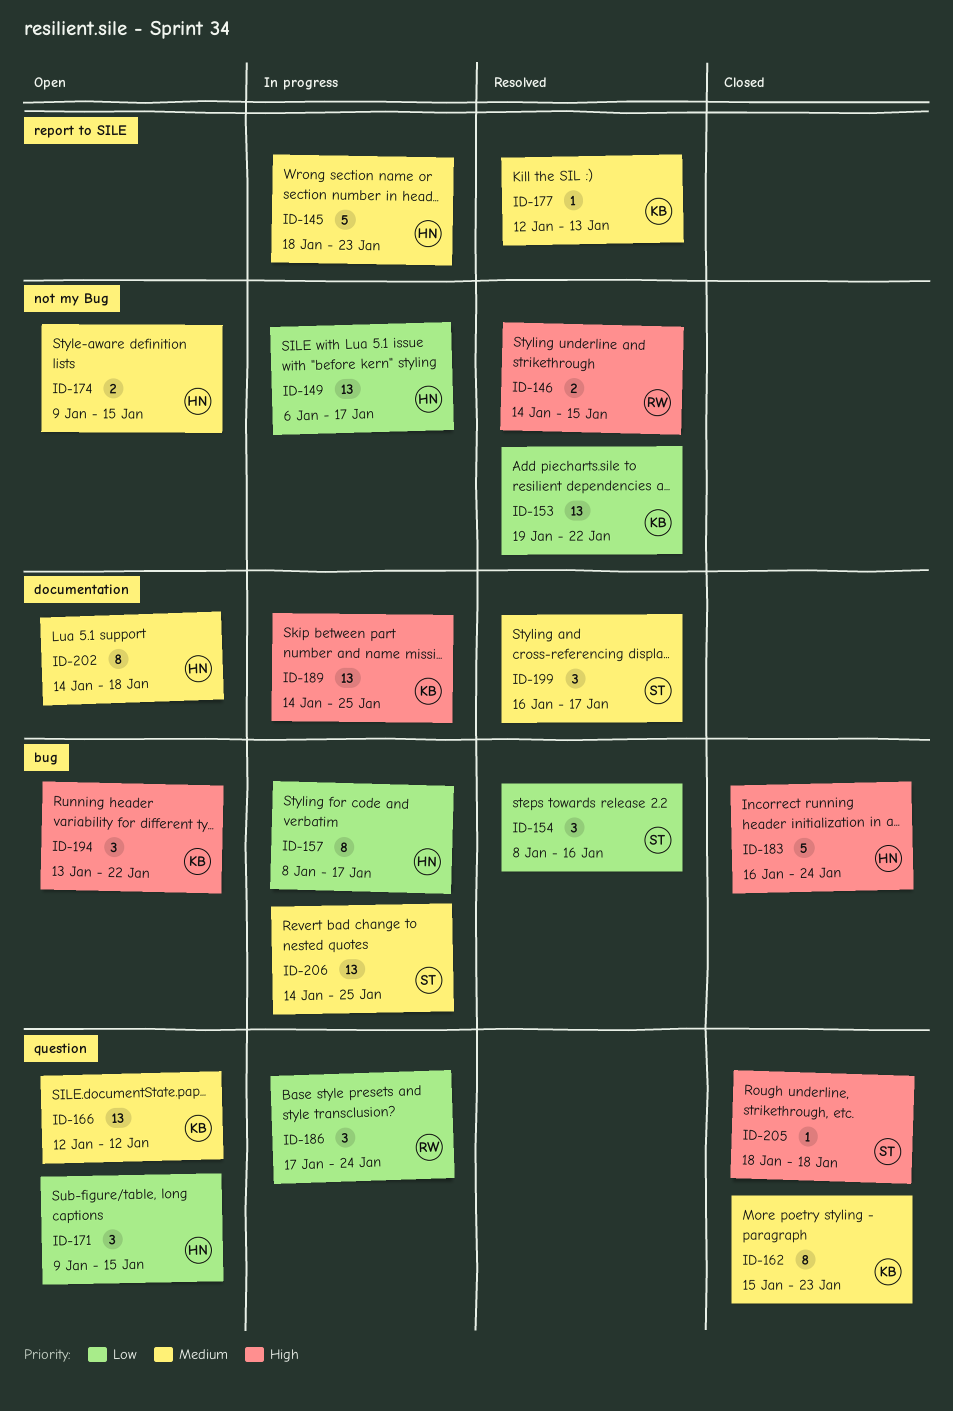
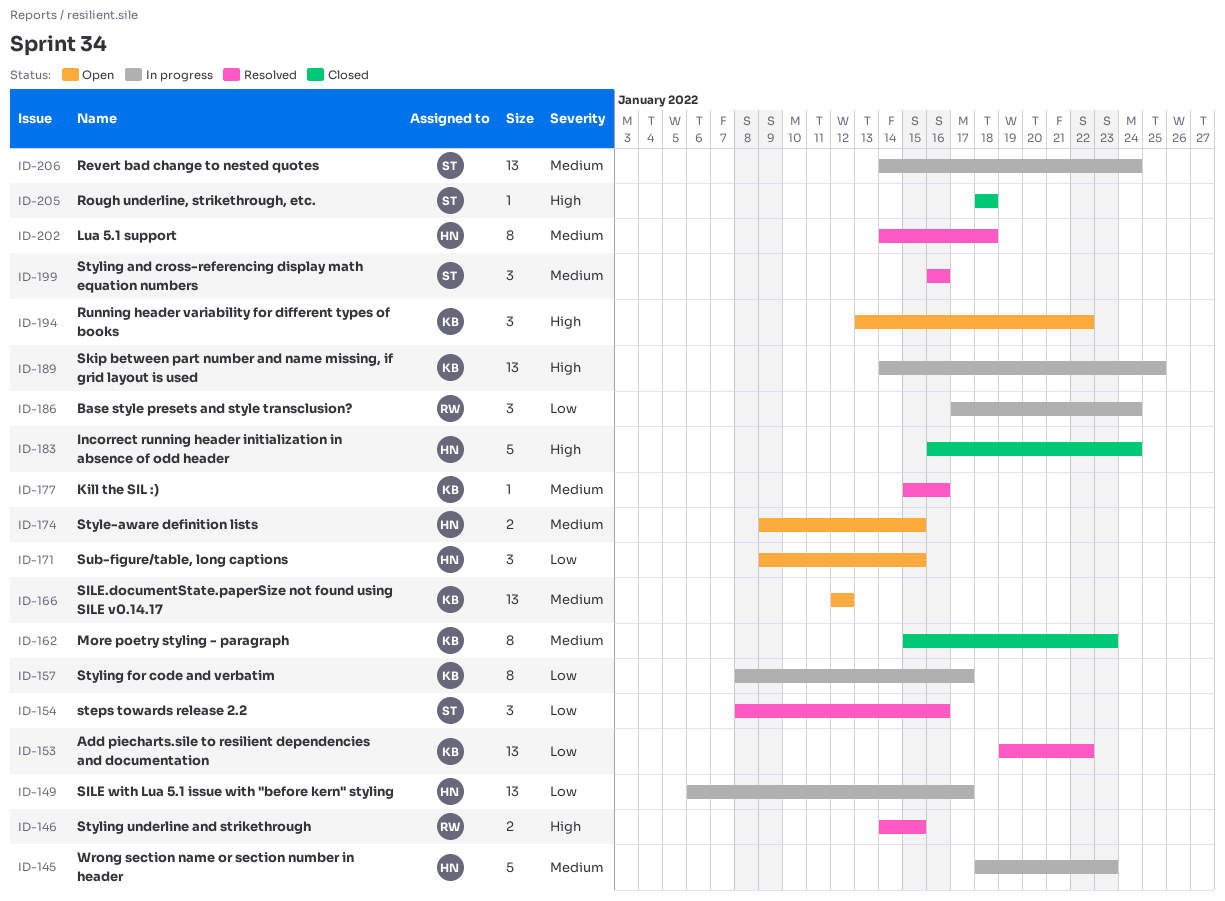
ID-157, owner: HN -> KB
ID-177, start: Jan 12 -> Jan 15
ID-177, due: Jan 13 -> Jan 16
ID-199, due: Jan 17 -> Jan 16
ID-202, status: Open -> Resolved
ID-206, due: Jan 25 -> Jan 24

